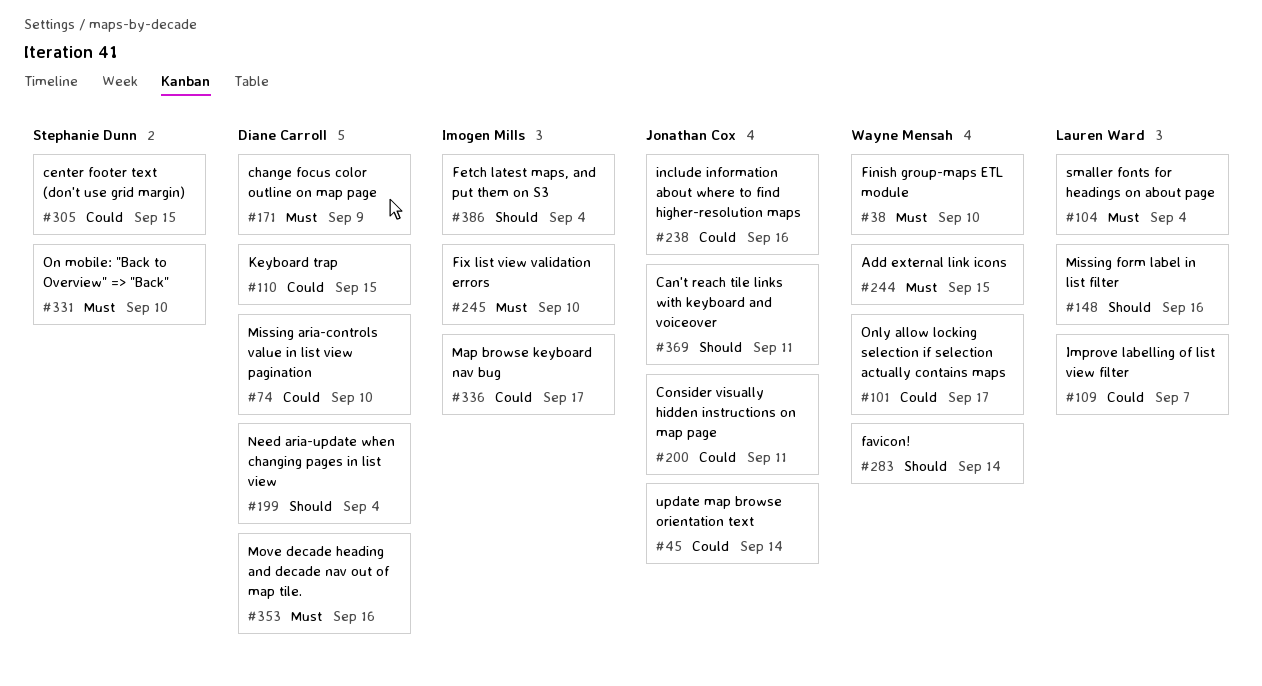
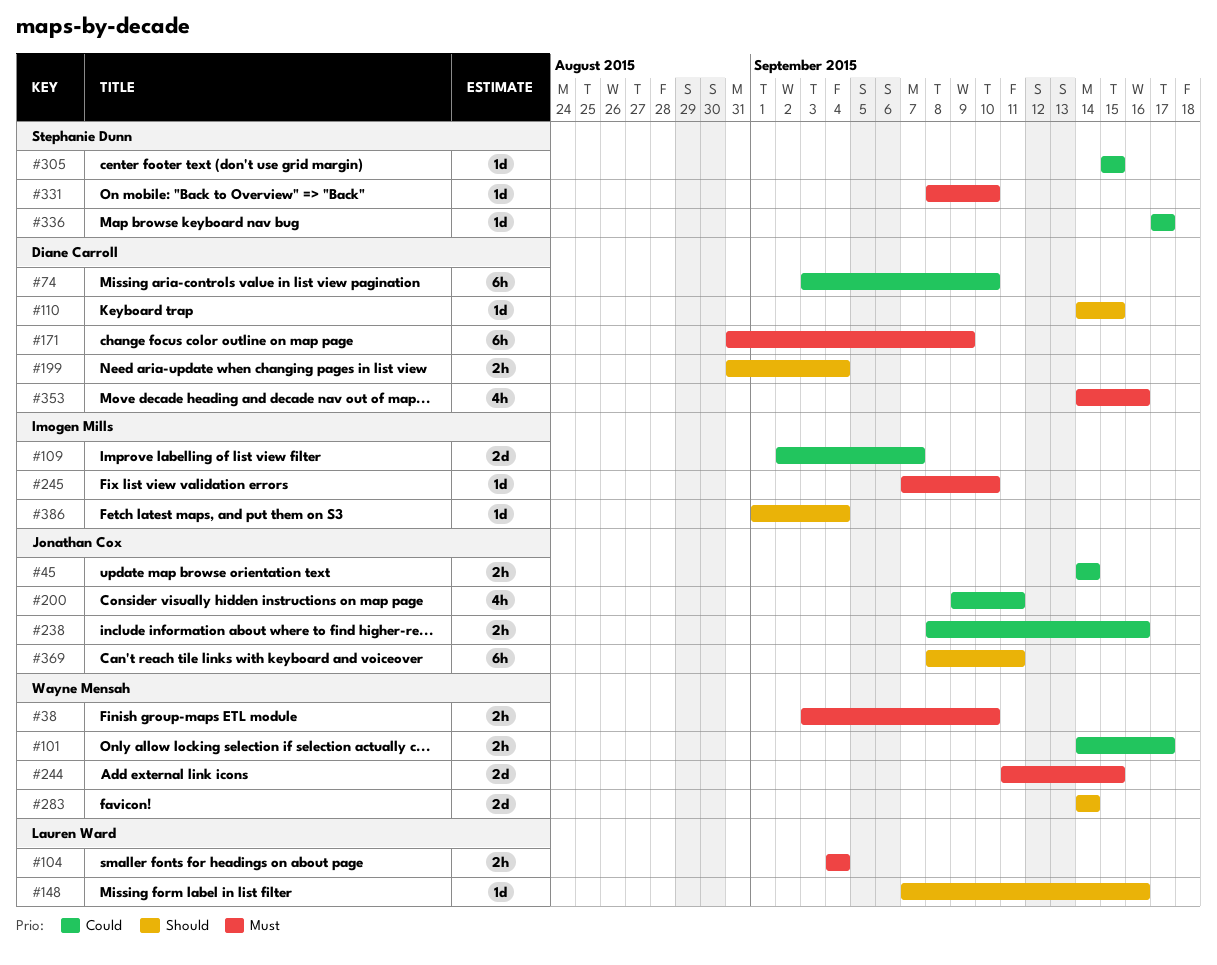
#109, owner: Lauren Ward -> Imogen Mills
#110, priority: Could -> Should
#336, owner: Imogen Mills -> Stephanie Dunn

